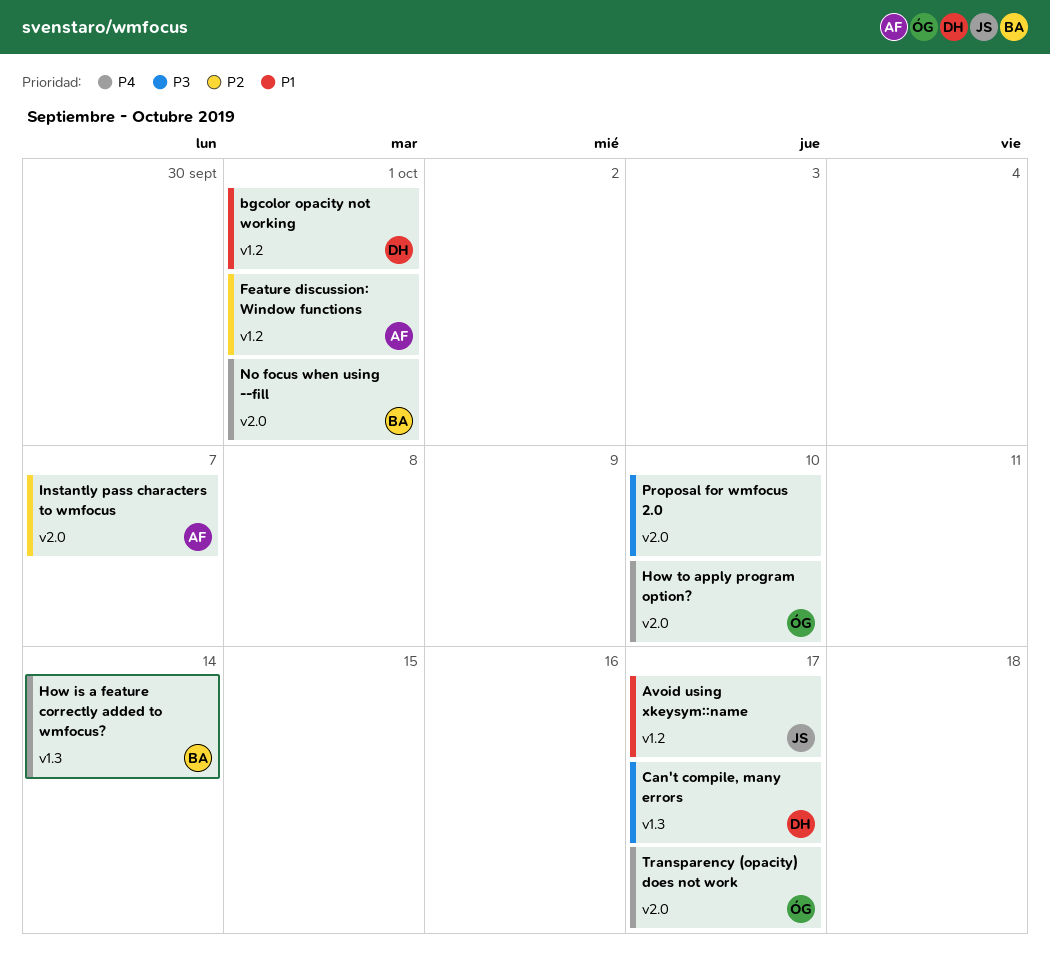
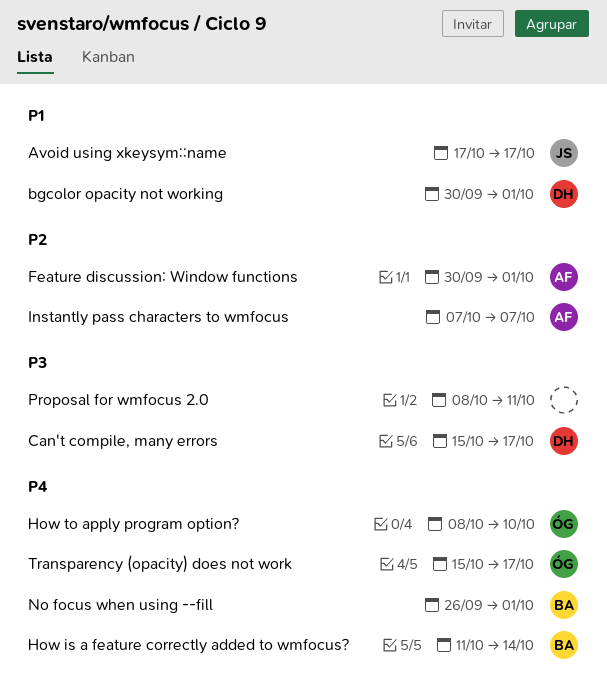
Proposal for wmfocus 2.0, due: Oct 10 -> Oct 11

